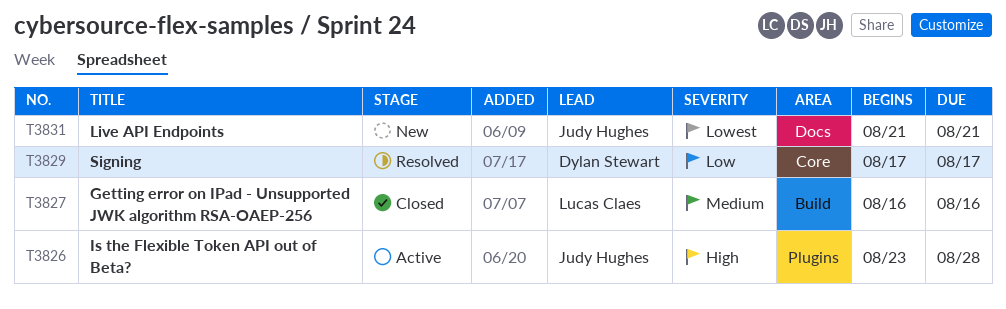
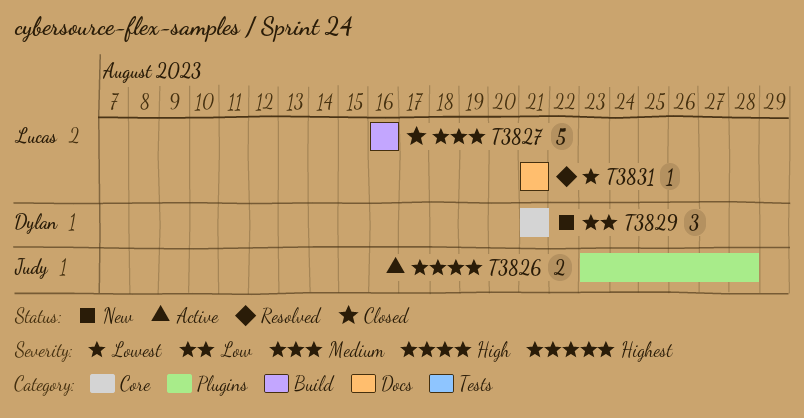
T3829, status: Resolved -> New
T3829, start: Aug 17 -> Aug 21
T3829, due: Aug 17 -> Aug 21
T3831, status: New -> Resolved
T3831, owner: Judy Hughes -> Lucas Claes

